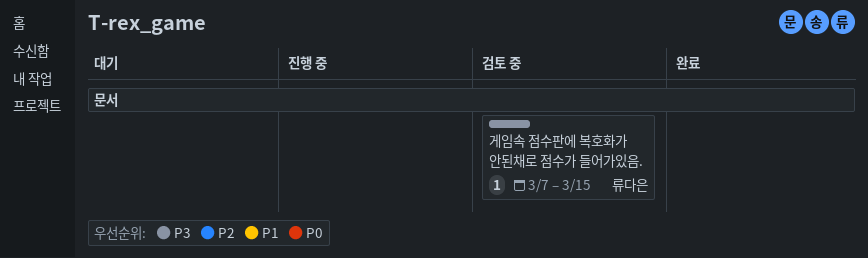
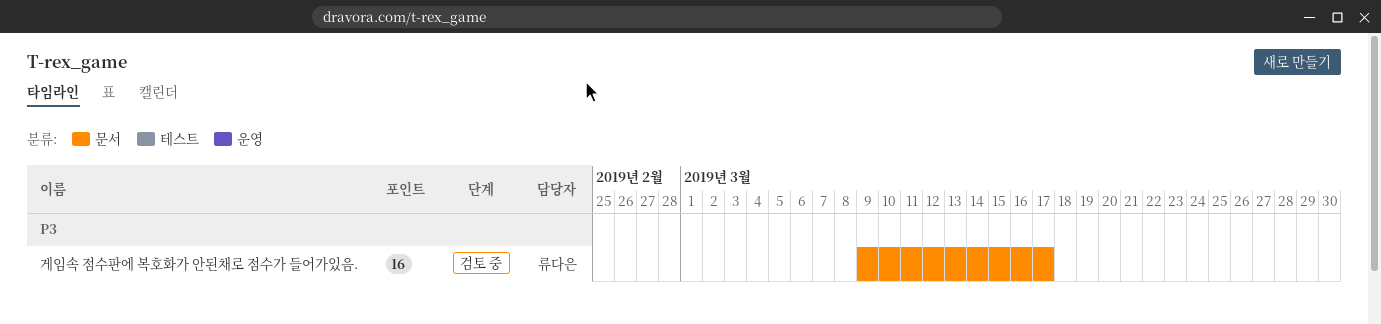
게임속 점수판에 복호화가 안된채로 점수가 들어가있음., estimate: 1 -> 16
게임속 점수판에 복호화가 안된채로 점수가 들어가있음., start: Mar 7 -> Mar 9
게임속 점수판에 복호화가 안된채로 점수가 들어가있음., due: Mar 15 -> Mar 17

